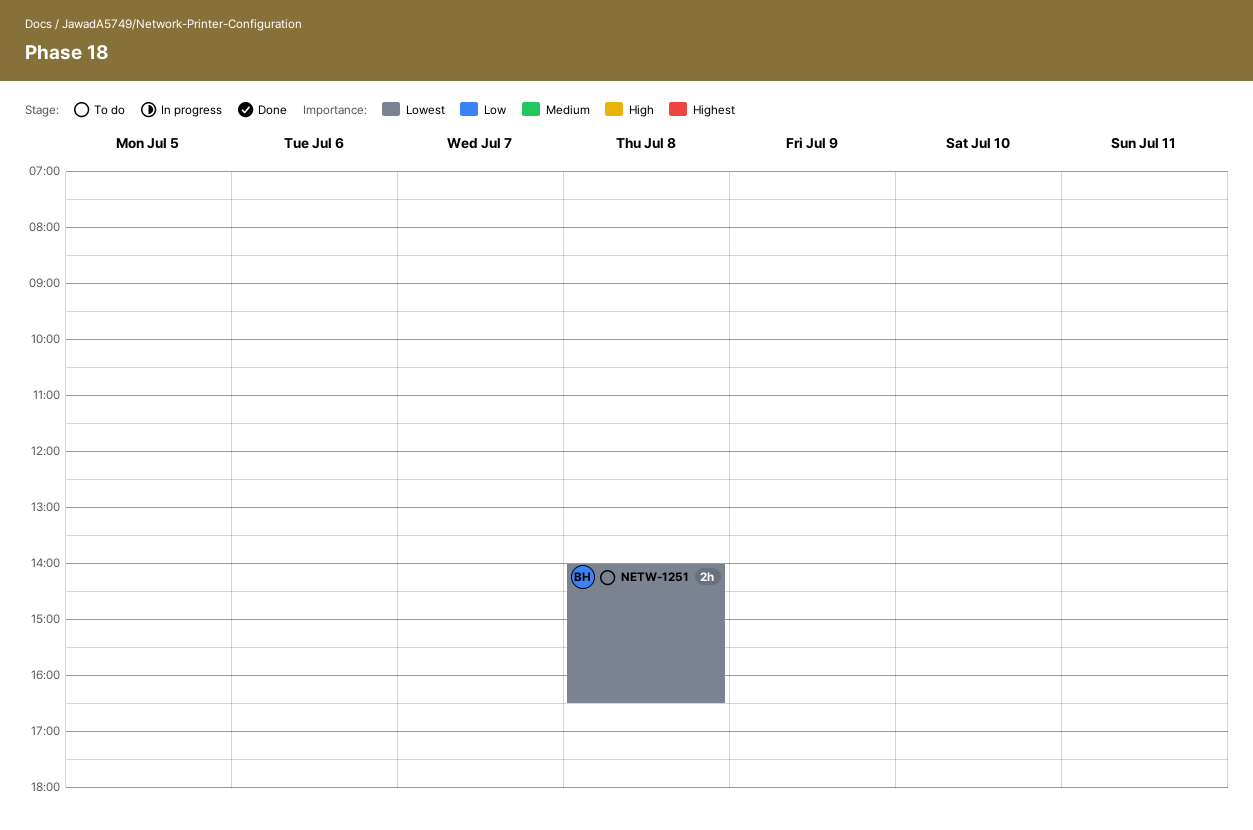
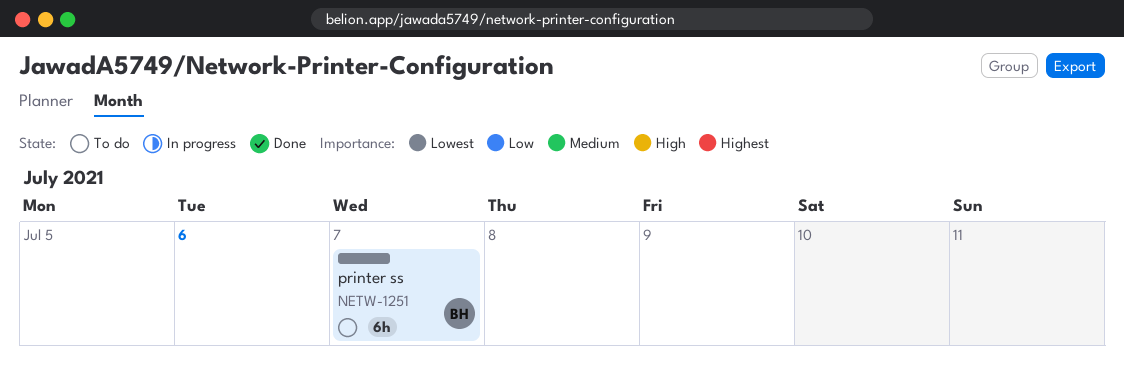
NETW-1251, estimate: 2h -> 6h
NETW-1251, day: Jul 8 -> Jul 7

